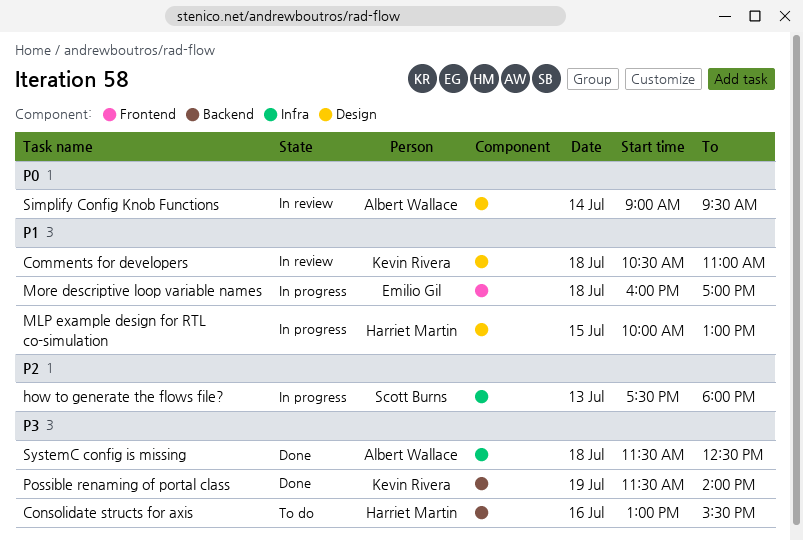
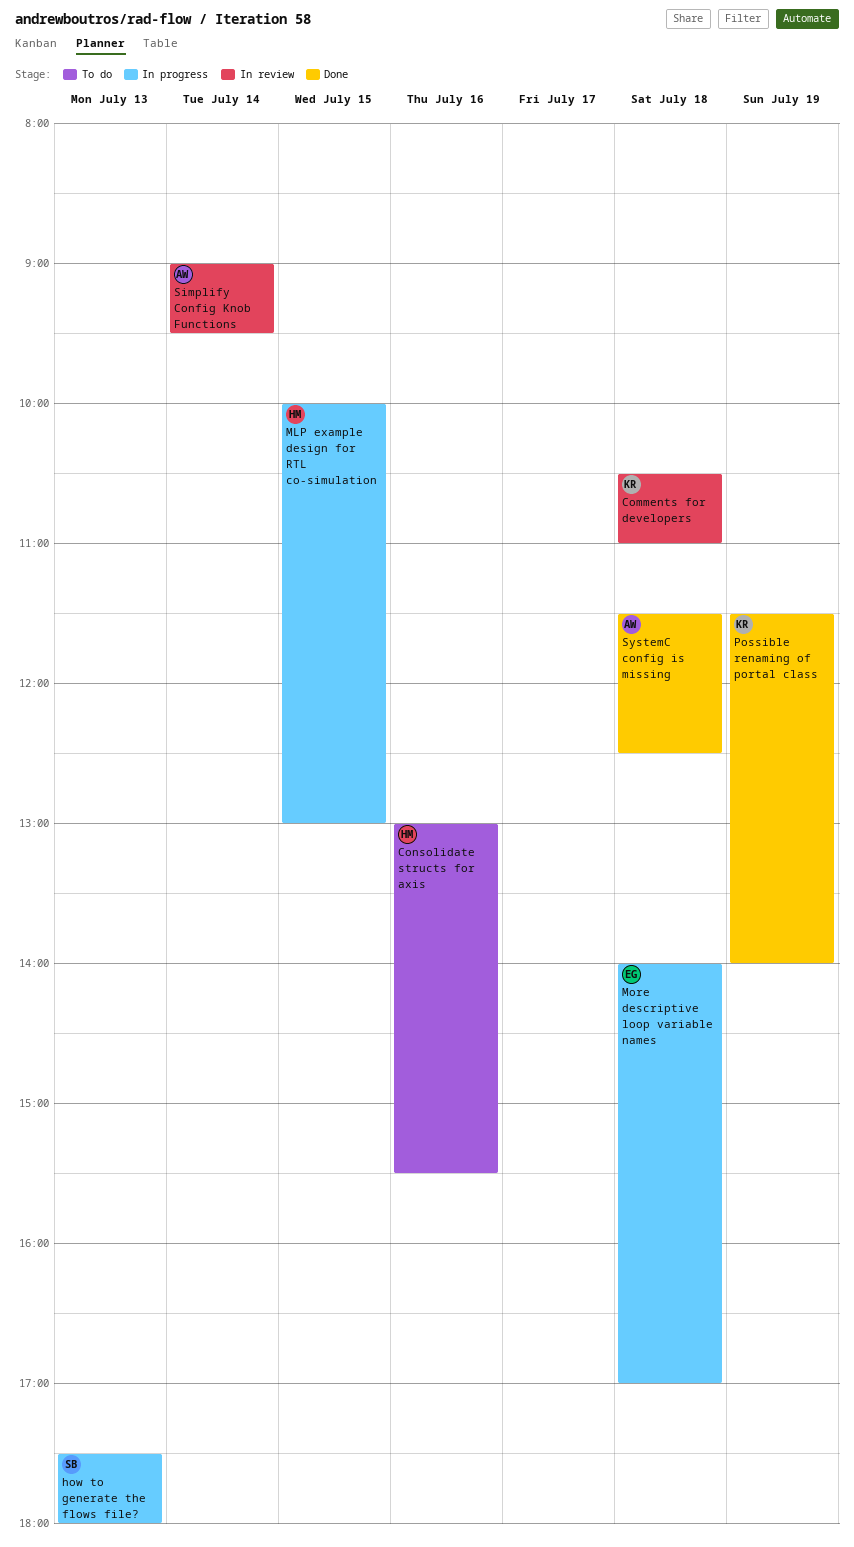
More descriptive loop variable names, begins: 16:00 -> 14:00

